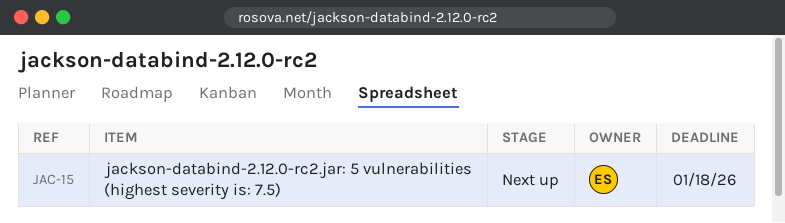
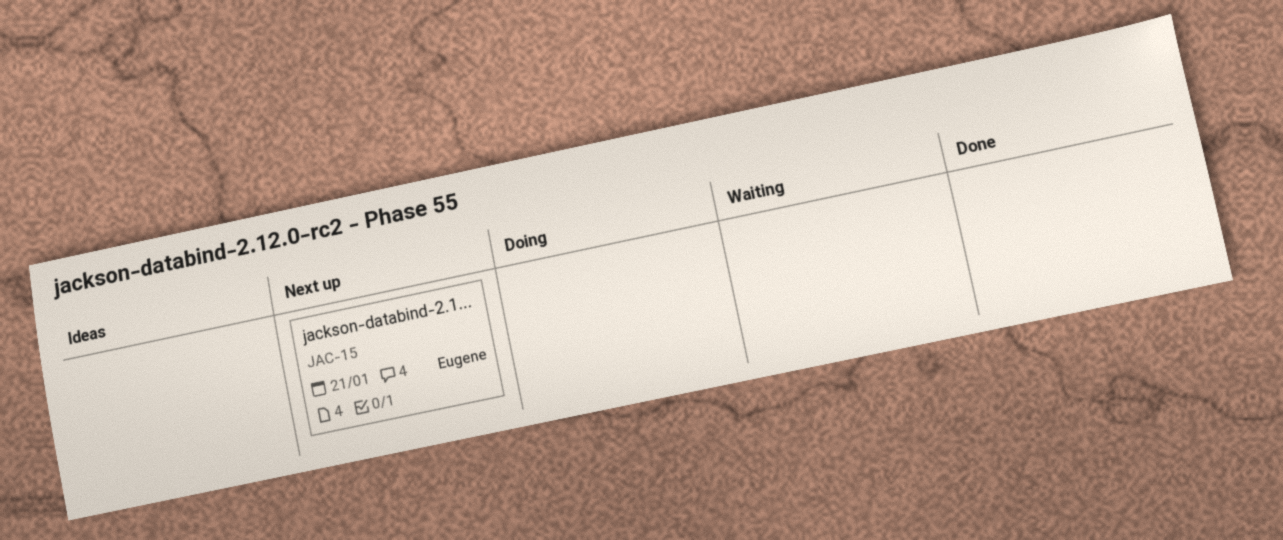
JAC-15, due: Jan 18 -> Jan 21

